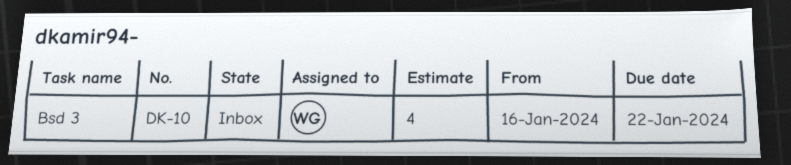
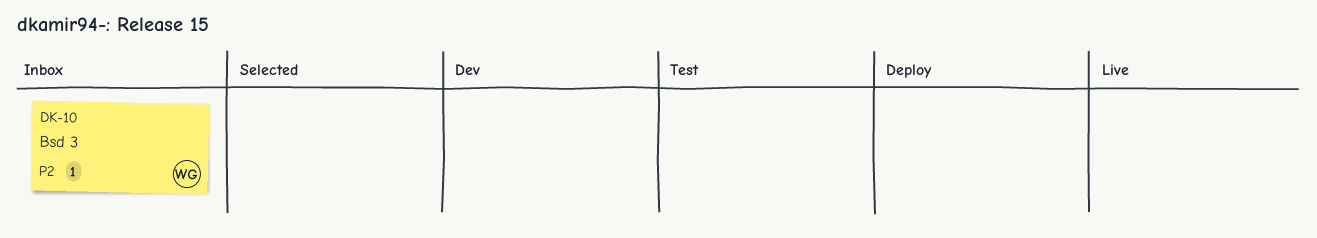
DK-10, estimate: 4 -> 1

